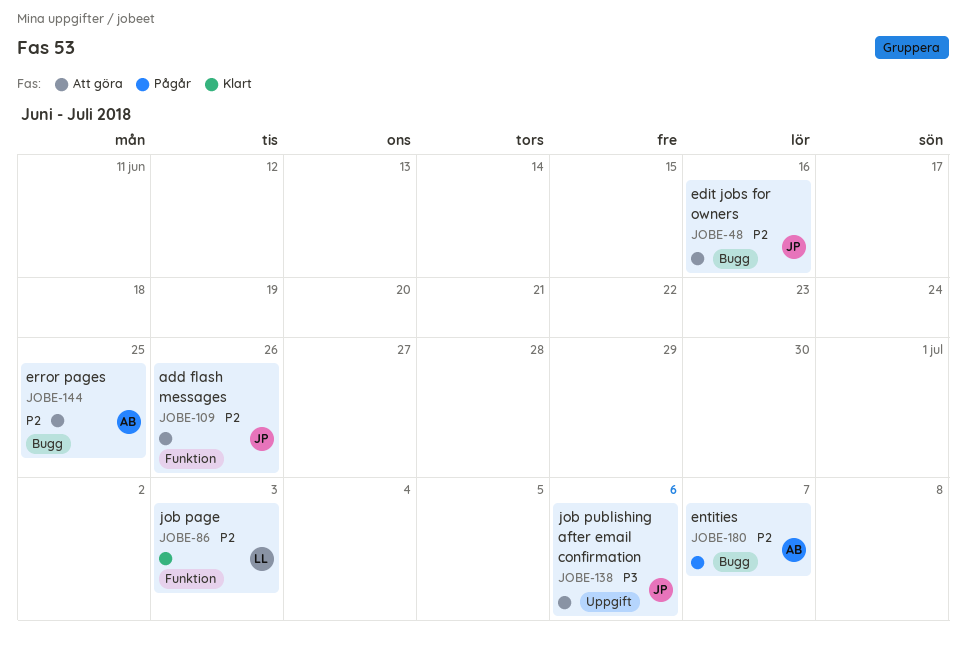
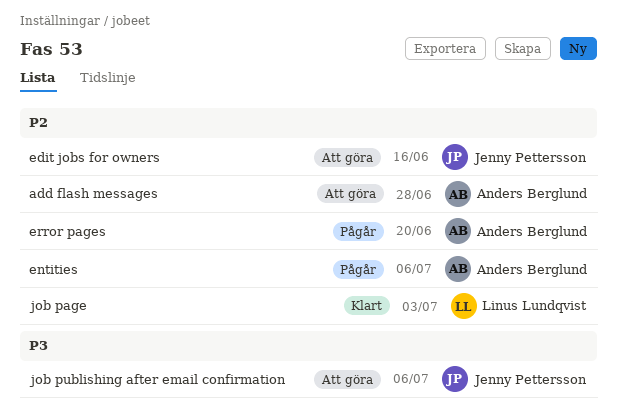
add flash messages, owner: Jenny Pettersson -> Anders Berglund
add flash messages, due: Jun 26 -> Jun 28
entities, due: Jul 7 -> Jul 6
error pages, status: Att göra -> Pågår
error pages, due: Jun 25 -> Jun 20

